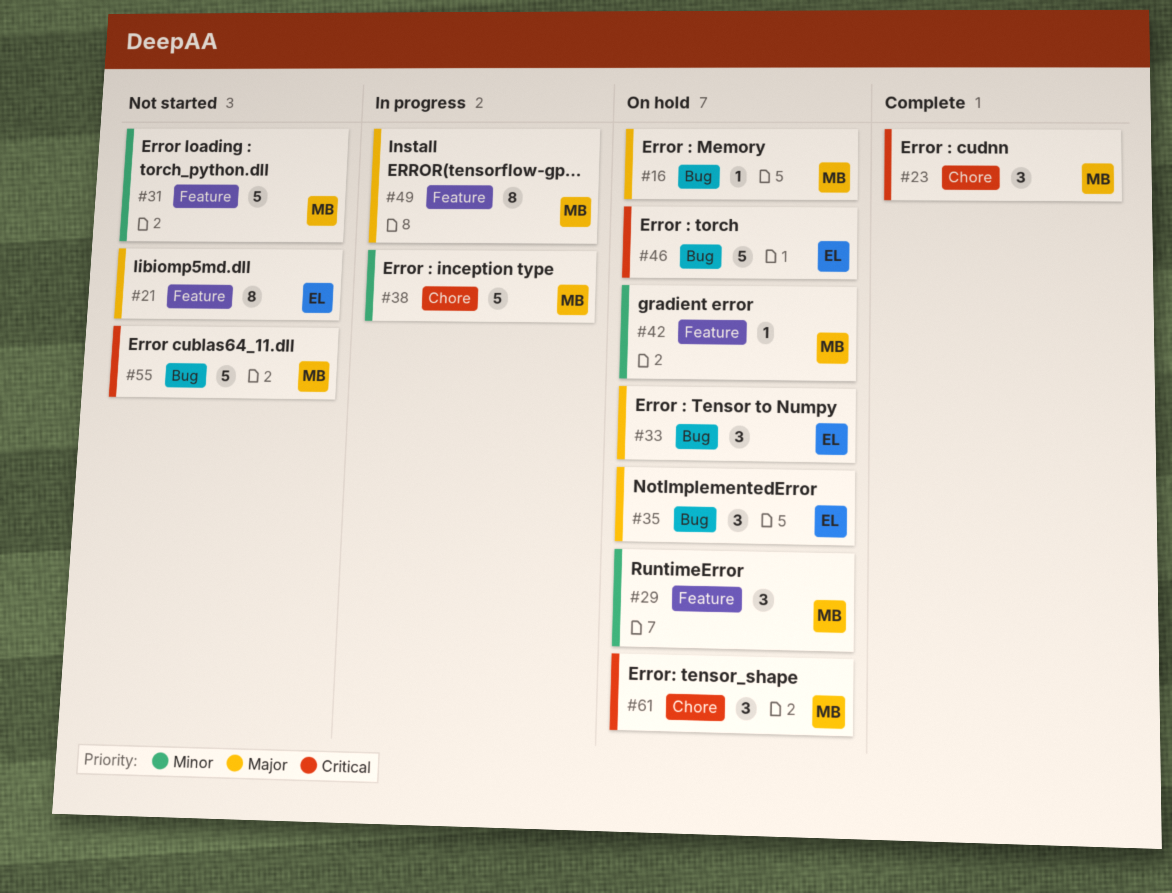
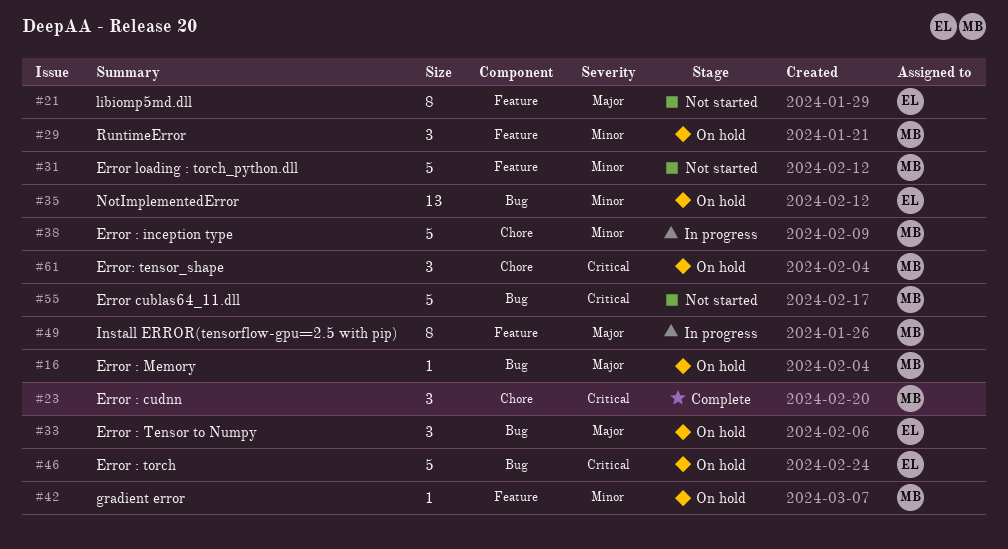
#35, priority: Major -> Minor
#35, estimate: 3 -> 13

